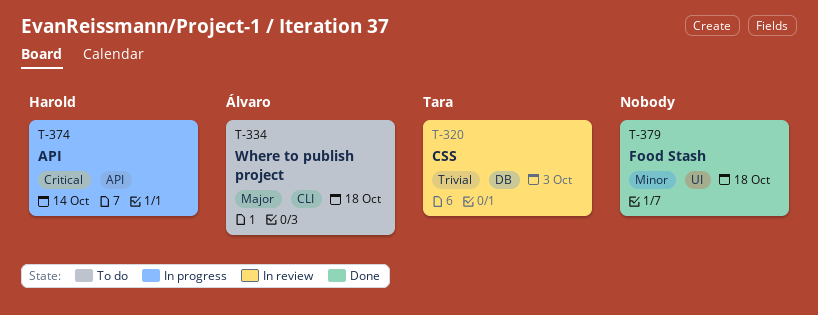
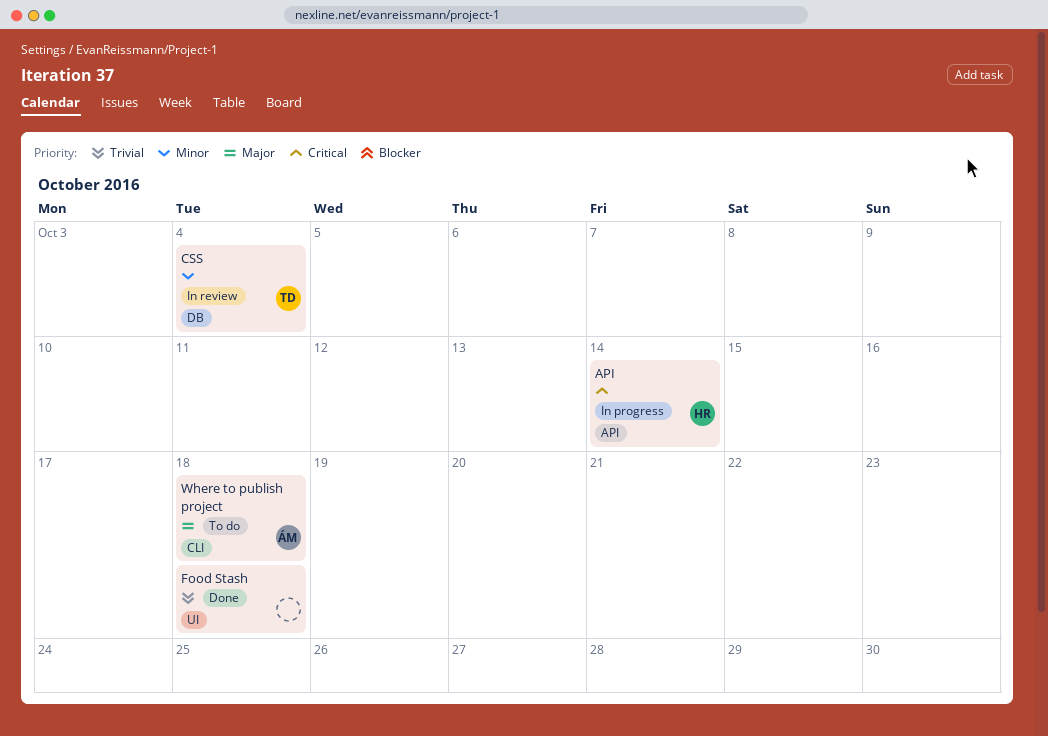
CSS, priority: Trivial -> Minor
CSS, due: Oct 3 -> Oct 4
Food Stash, priority: Minor -> Trivial

